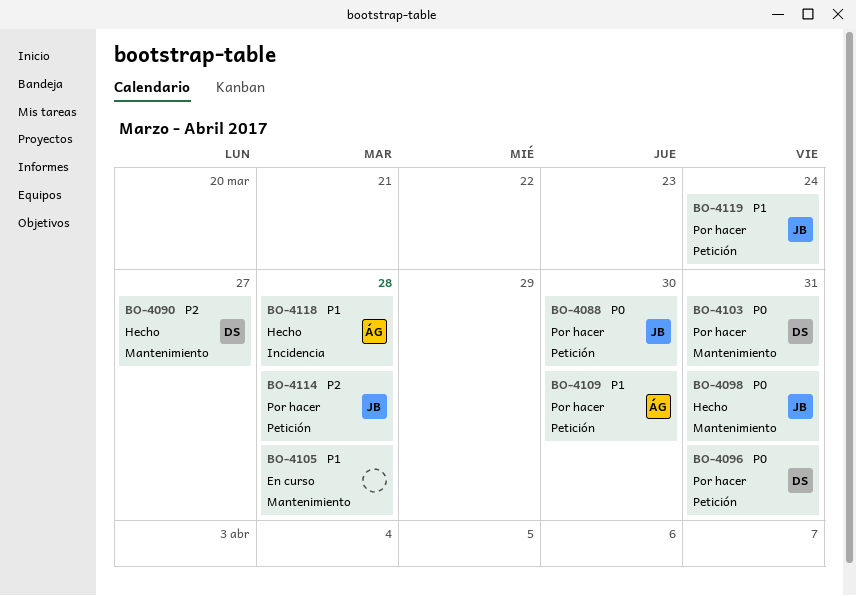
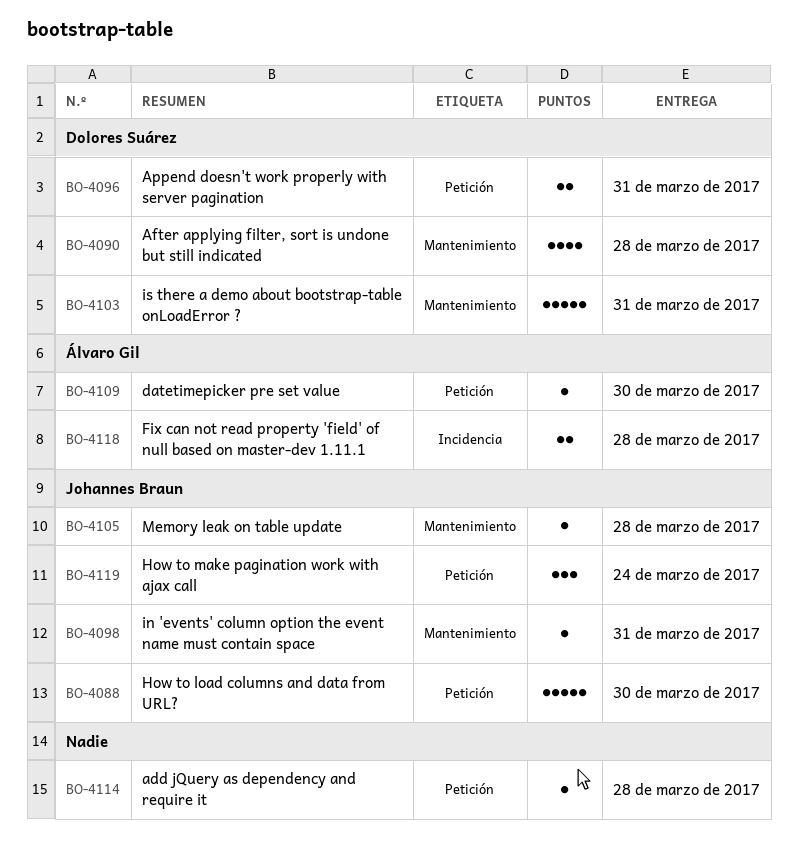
BO-4090, due: Mar 27 -> Mar 28
BO-4105, owner: none -> Johannes Braun
BO-4114, owner: Johannes Braun -> none

